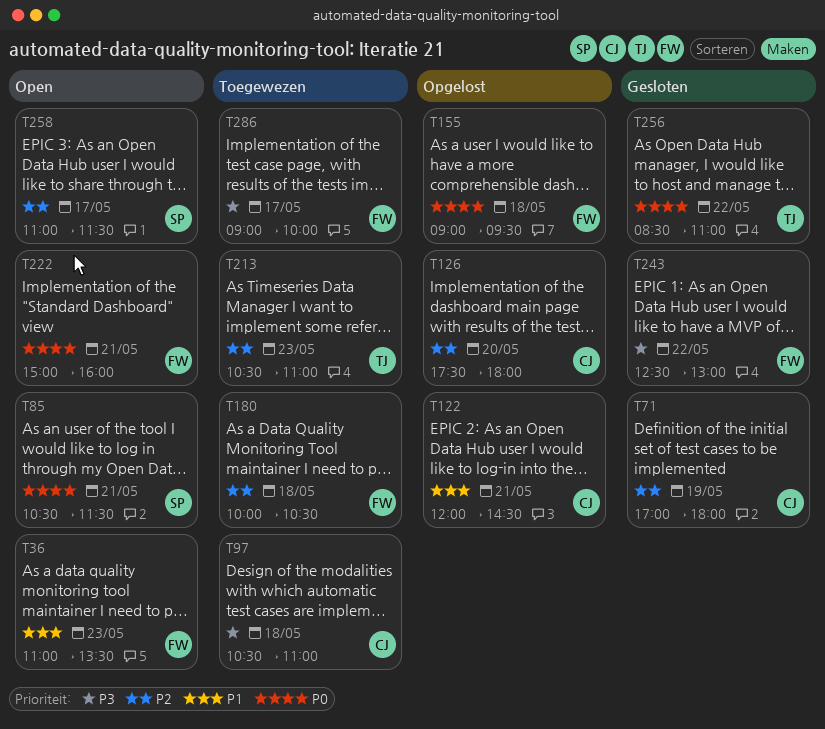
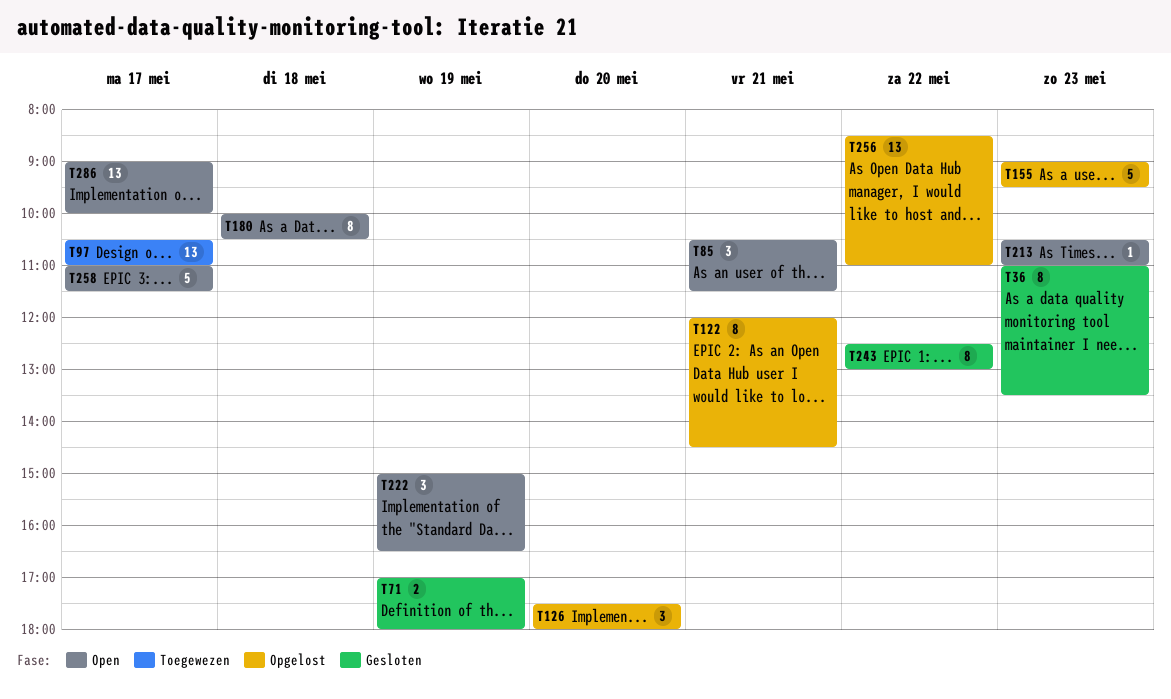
T36, status: Open -> Gesloten
T97, day: May 18 -> May 17
T155, day: May 18 -> May 23
T180, status: Toegewezen -> Open
T213, status: Toegewezen -> Open
T222, day: May 21 -> May 19
T222, ends: 16:00 -> 16:30
T256, status: Gesloten -> Opgelost
T286, status: Toegewezen -> Open

